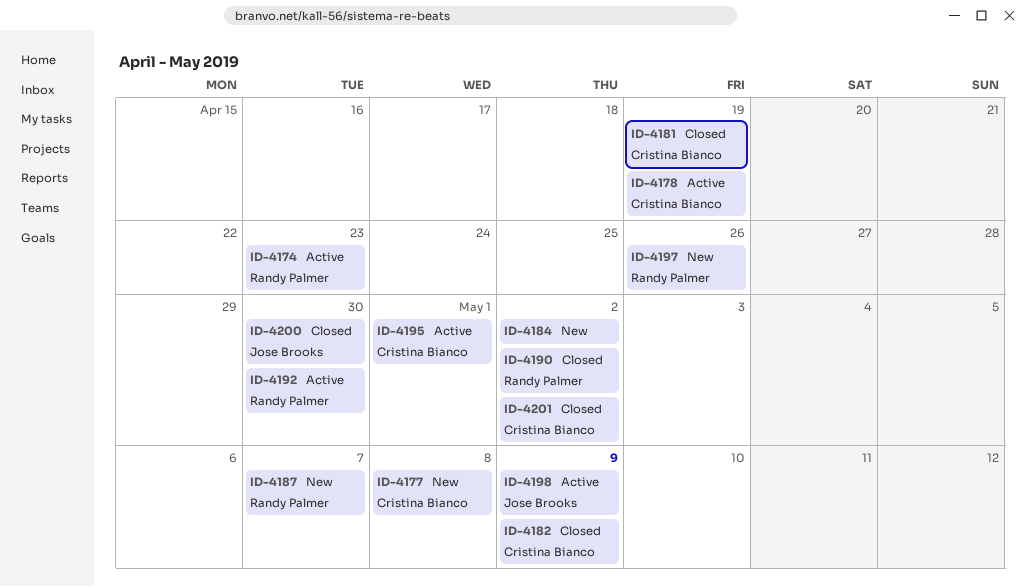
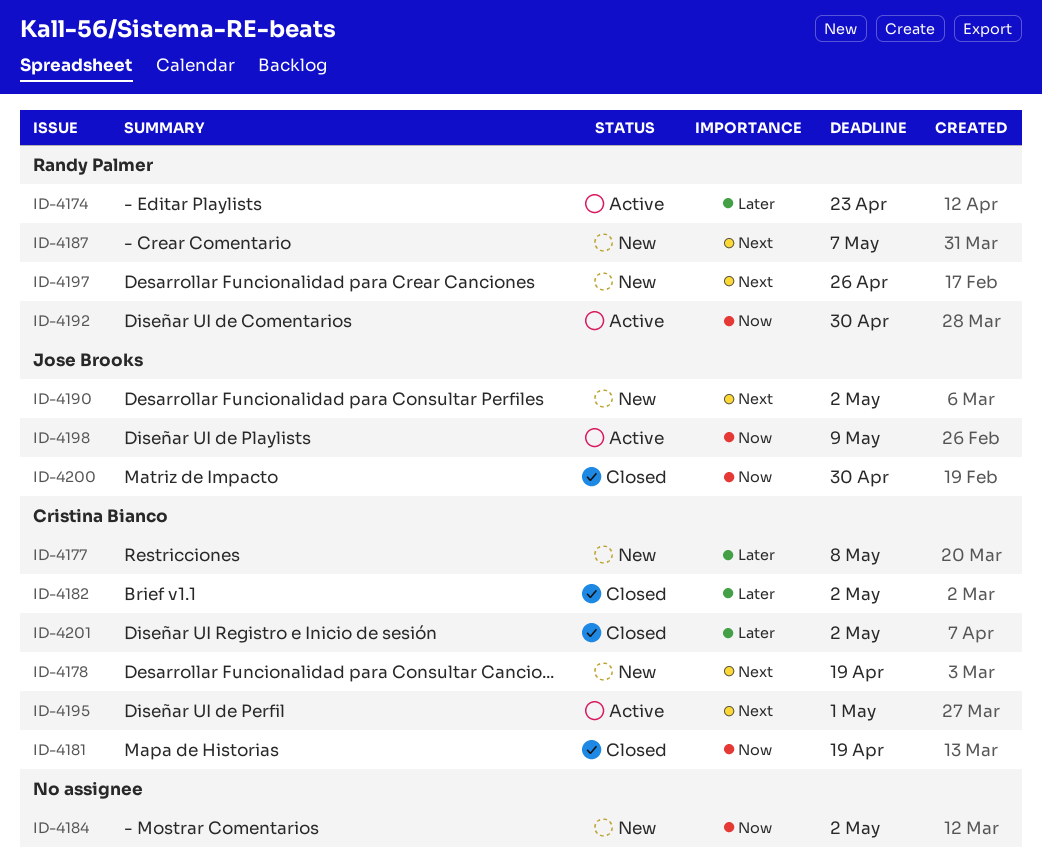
ID-4178, status: Active -> New
ID-4182, due: May 9 -> May 2
ID-4190, status: Closed -> New
ID-4190, owner: Randy Palmer -> Jose Brooks

